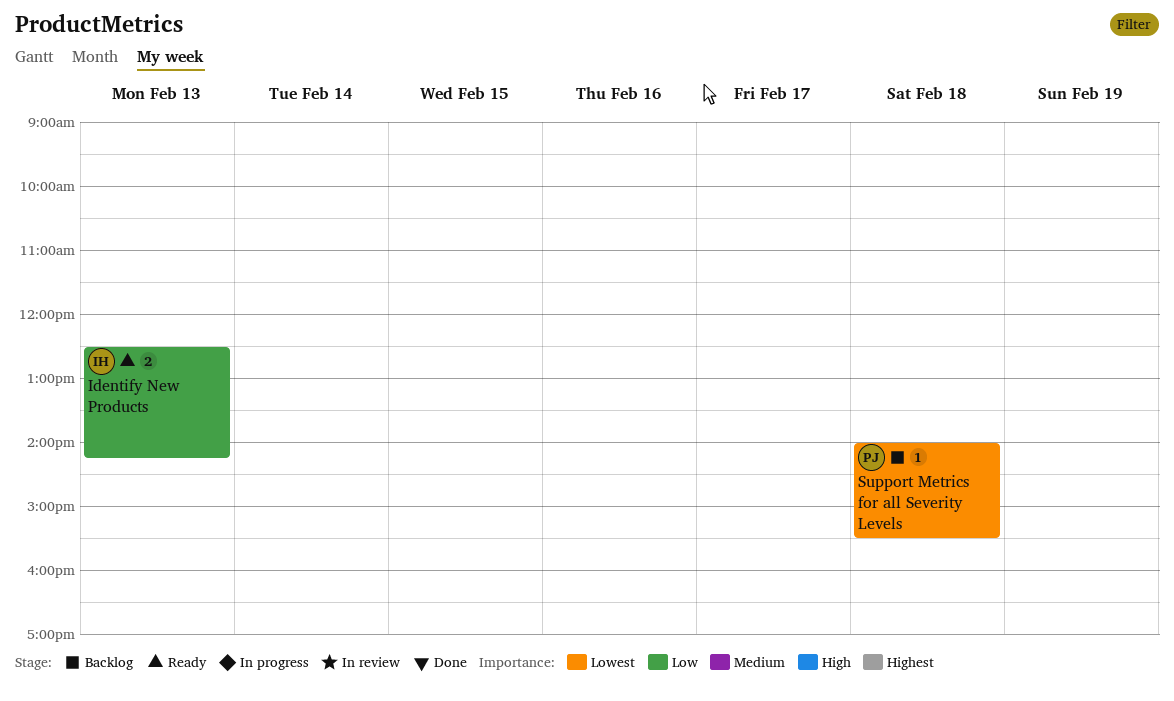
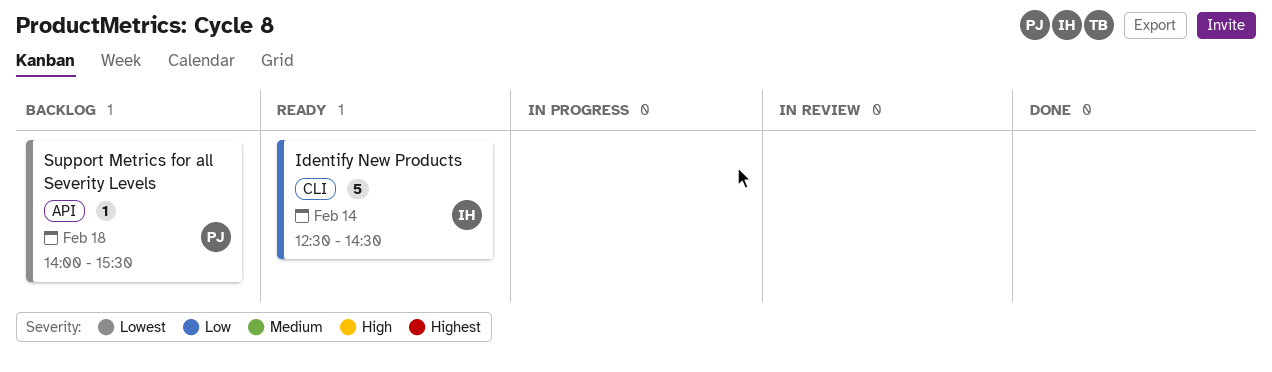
Identify New Products, estimate: 2 -> 5
Identify New Products, day: Feb 13 -> Feb 14
Identify New Products, ends: 14:15 -> 14:30

